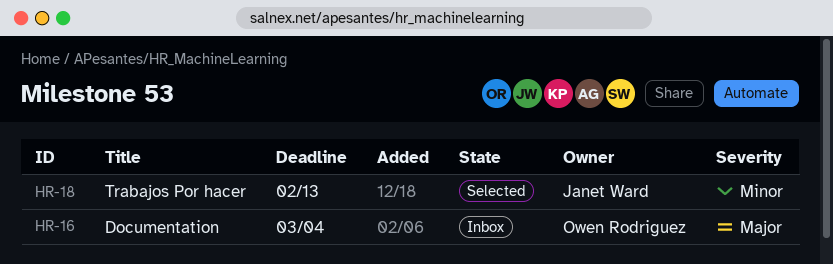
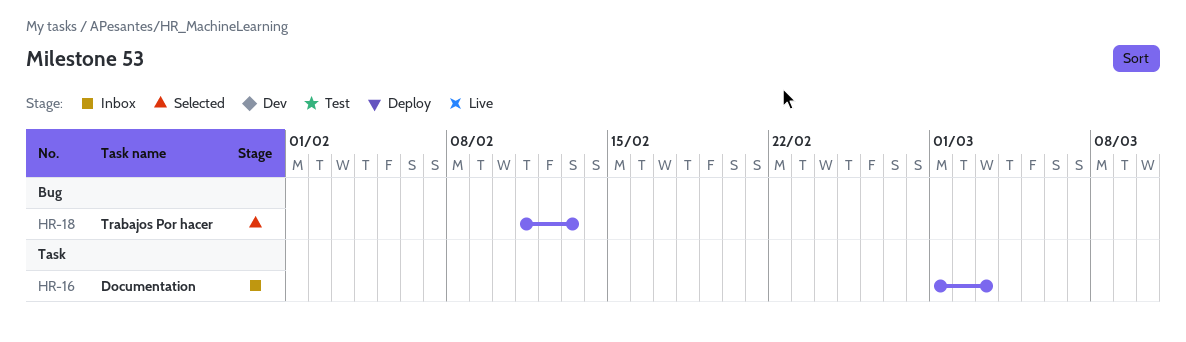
HR-16, due: Mar 4 -> Mar 3

